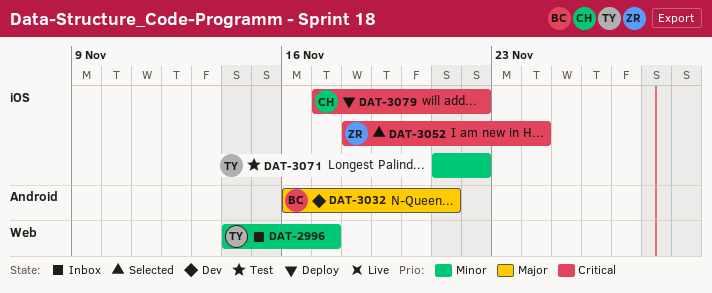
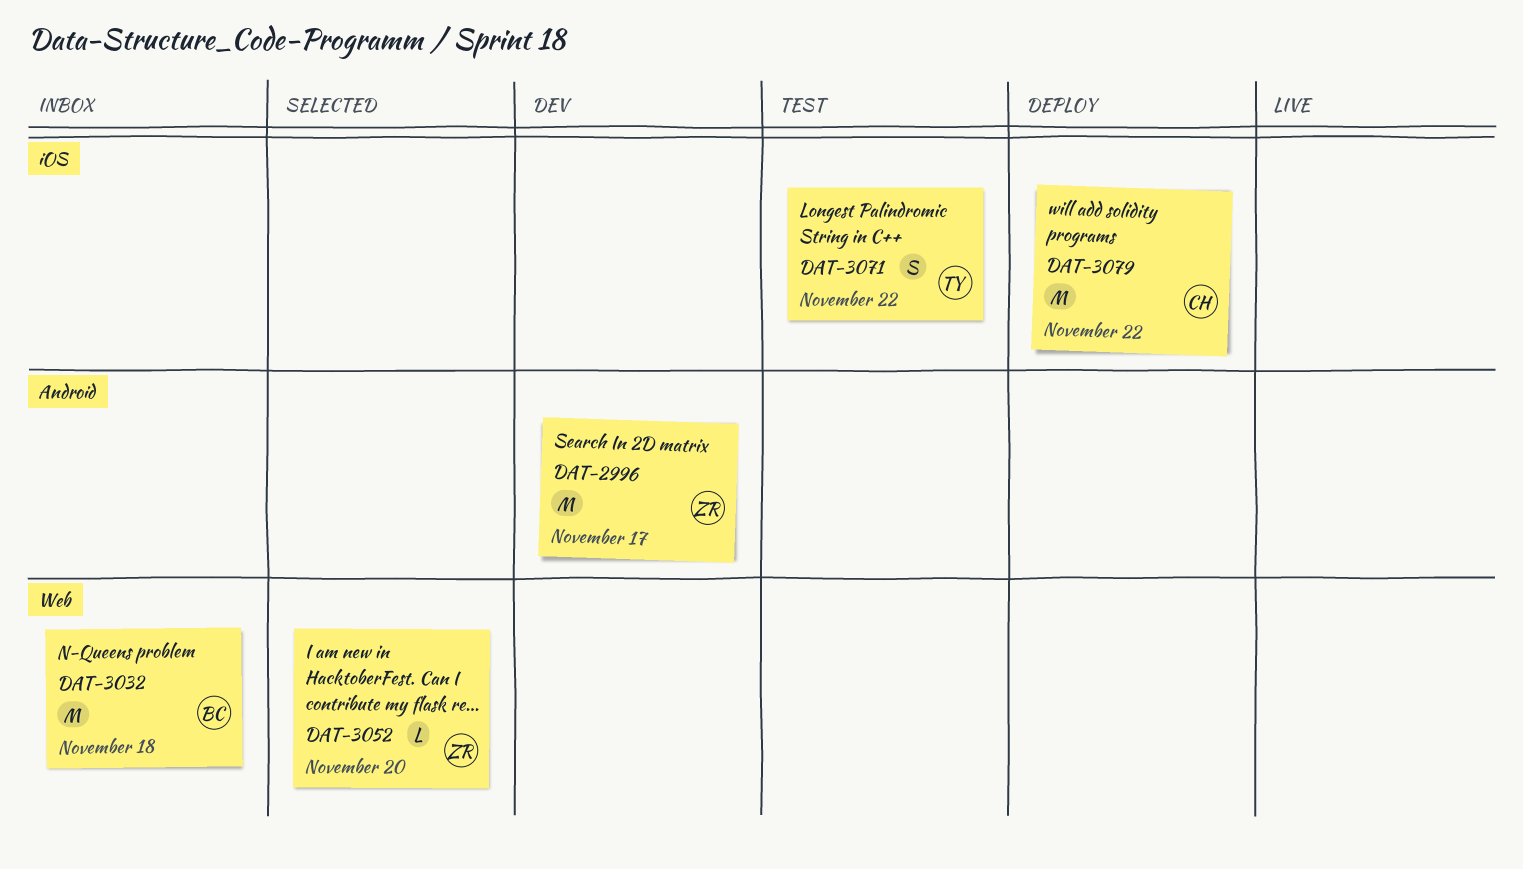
DAT-2996, status: Inbox -> Dev
DAT-2996, owner: TY -> ZR
DAT-2996, label: Web -> Android
DAT-3032, status: Dev -> Inbox
DAT-3032, label: Android -> Web
DAT-3032, due: Nov 21 -> Nov 18
DAT-3052, label: iOS -> Web
DAT-3052, due: Nov 24 -> Nov 20

